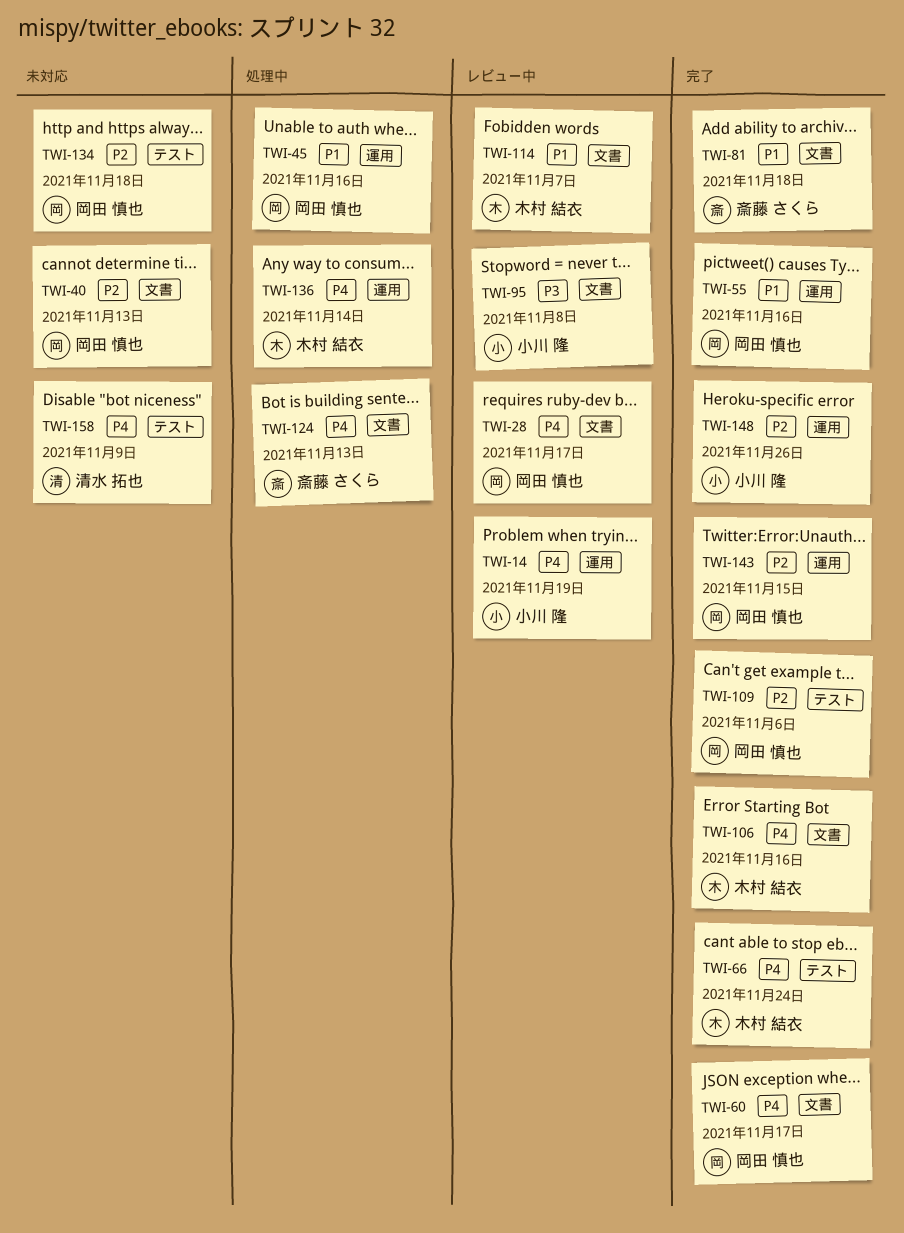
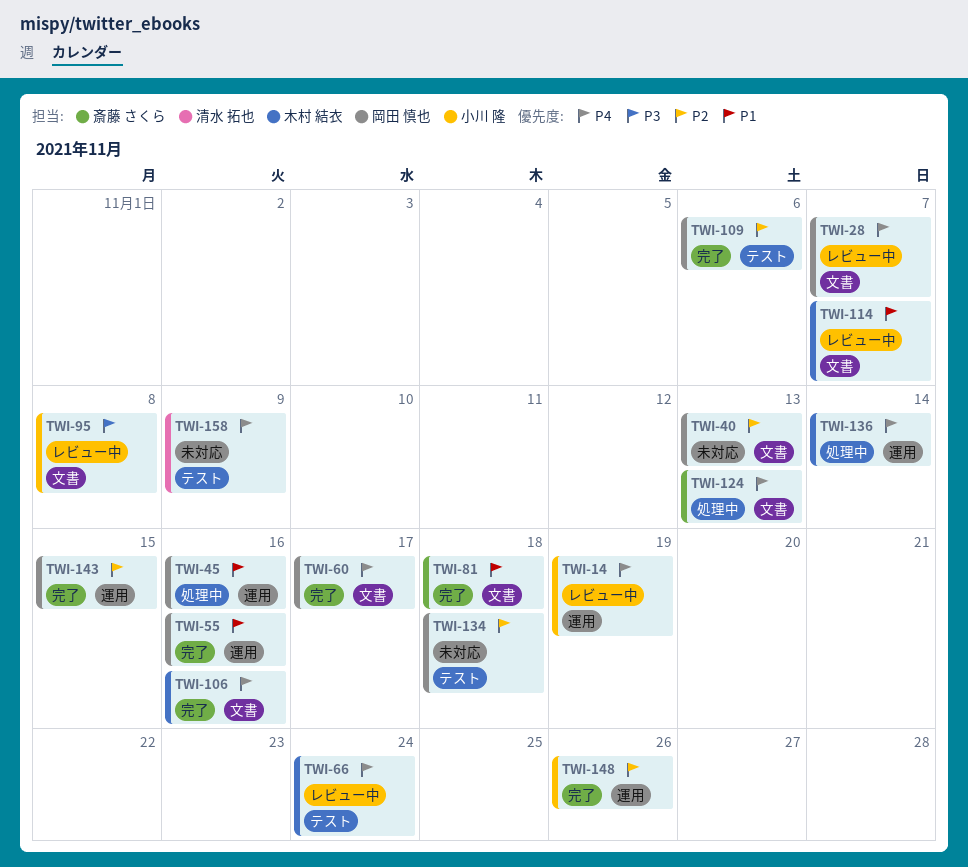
TWI-28, due: Nov 17 -> Nov 7
TWI-66, status: 完了 -> レビュー中

